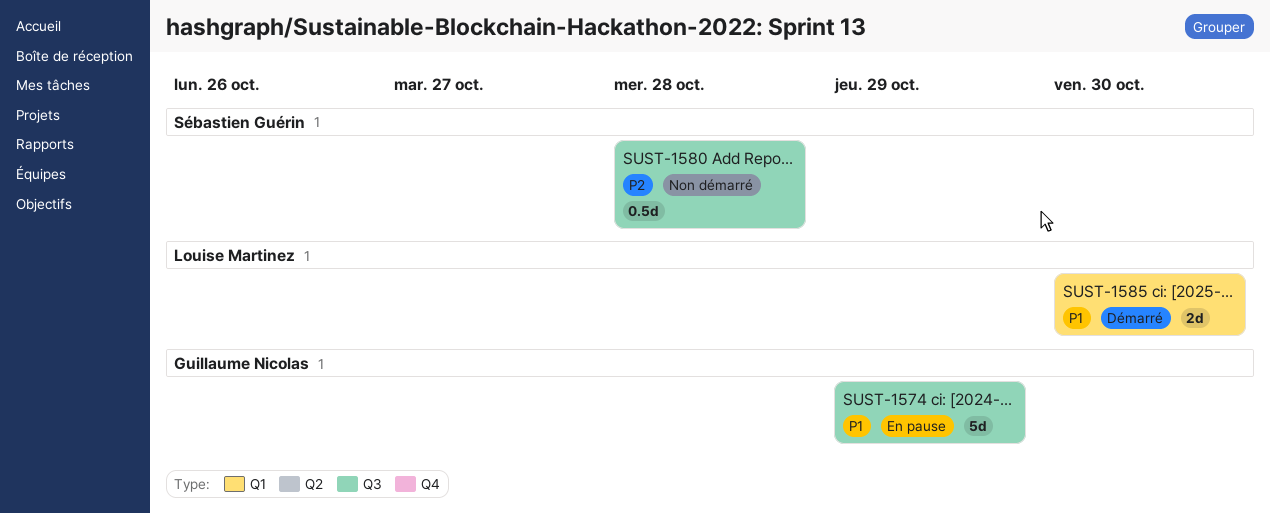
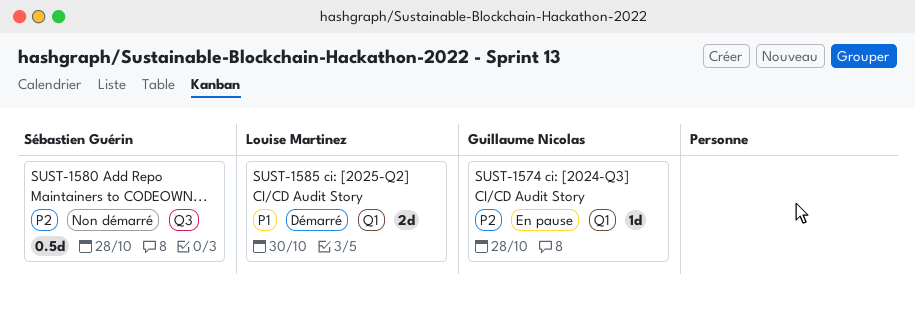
SUST-1574, priority: P1 -> P2
SUST-1574, label: Q3 -> Q1
SUST-1574, estimate: 5d -> 1d
SUST-1574, due: Oct 29 -> Oct 28

